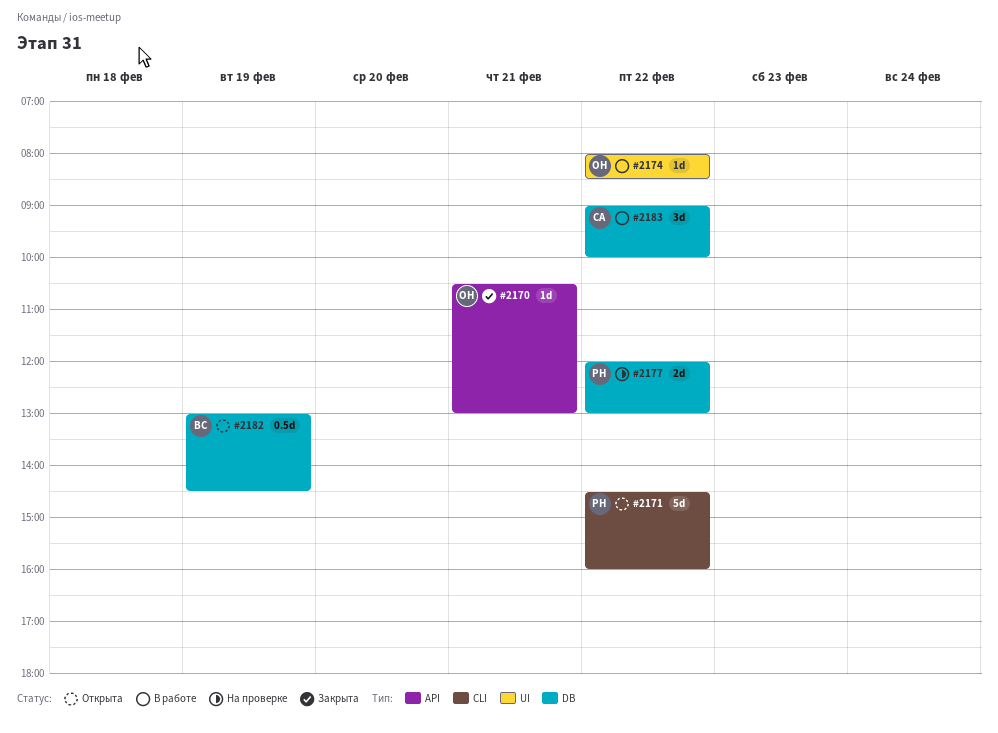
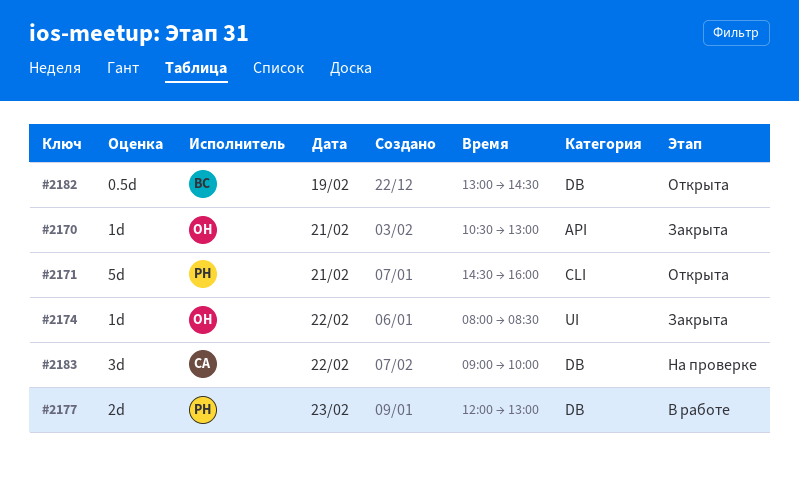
#2171, day: Feb 22 -> Feb 21
#2174, status: В работе -> Закрыта
#2177, status: На проверке -> В работе
#2177, day: Feb 22 -> Feb 23
#2183, status: В работе -> На проверке

